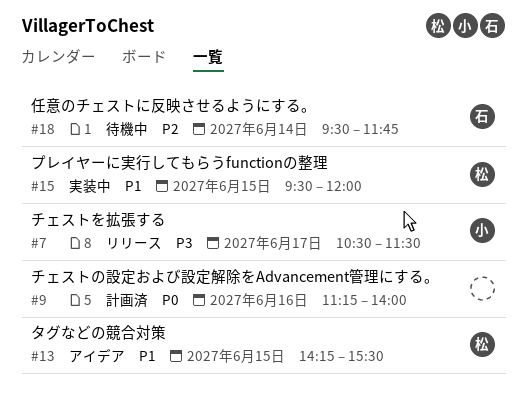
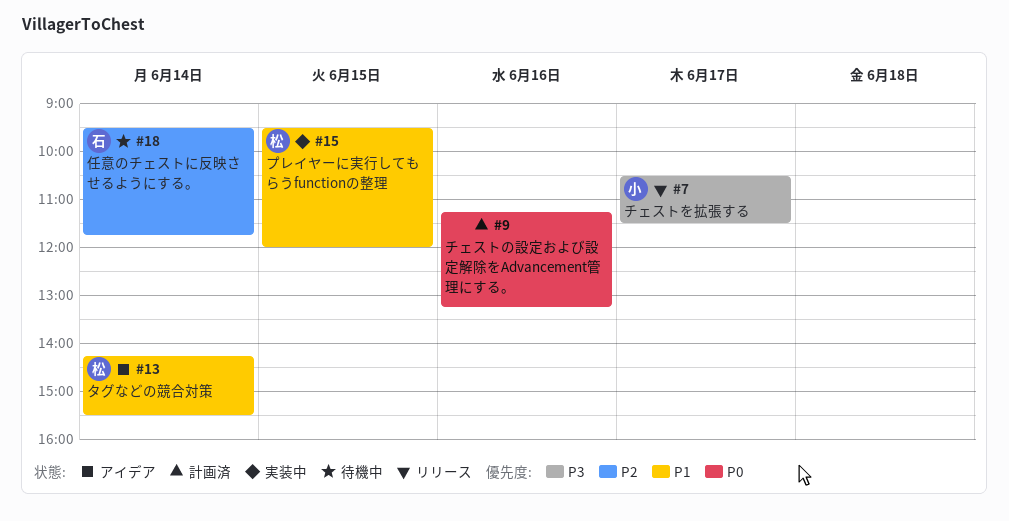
#9, ends: 14:00 -> 13:15
#13, day: Jun 15 -> Jun 14

